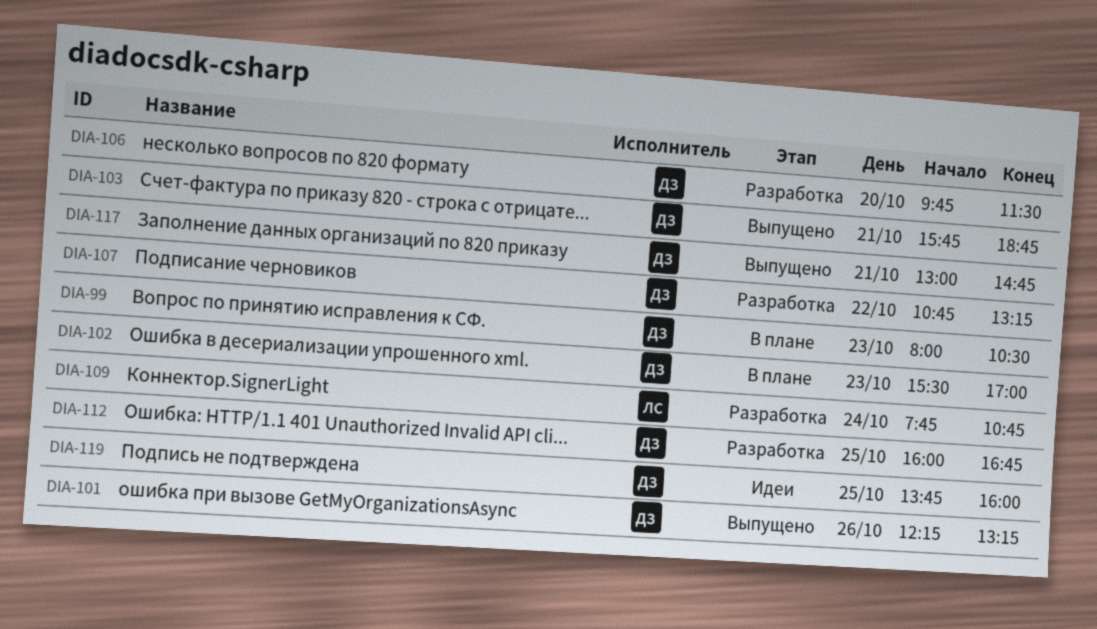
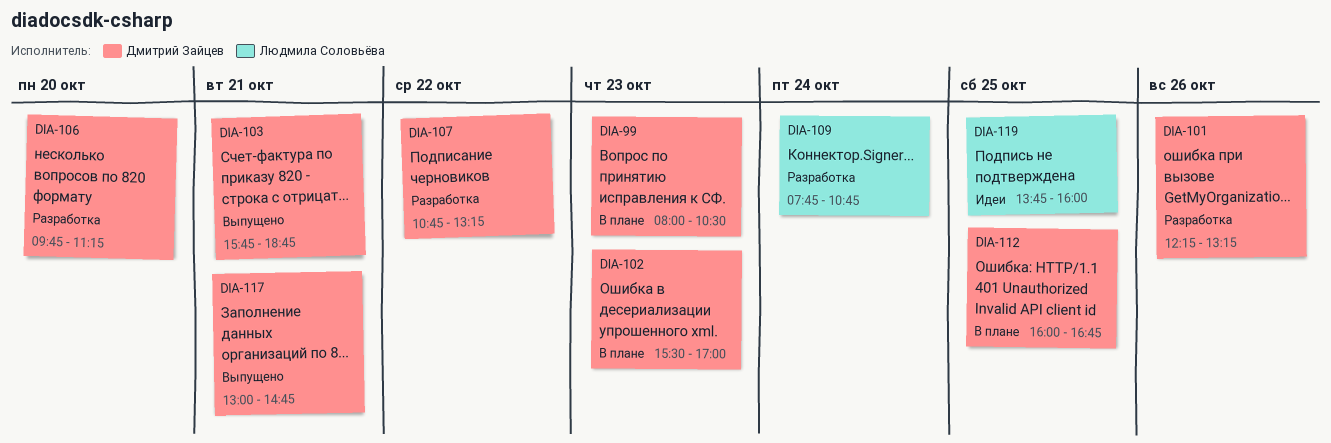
DIA-101, status: Выпущено -> Разработка
DIA-106, ends: 11:30 -> 11:15
DIA-112, status: Разработка -> В плане
DIA-119, owner: Дмитрий Зайцев -> Людмила Соловьёва

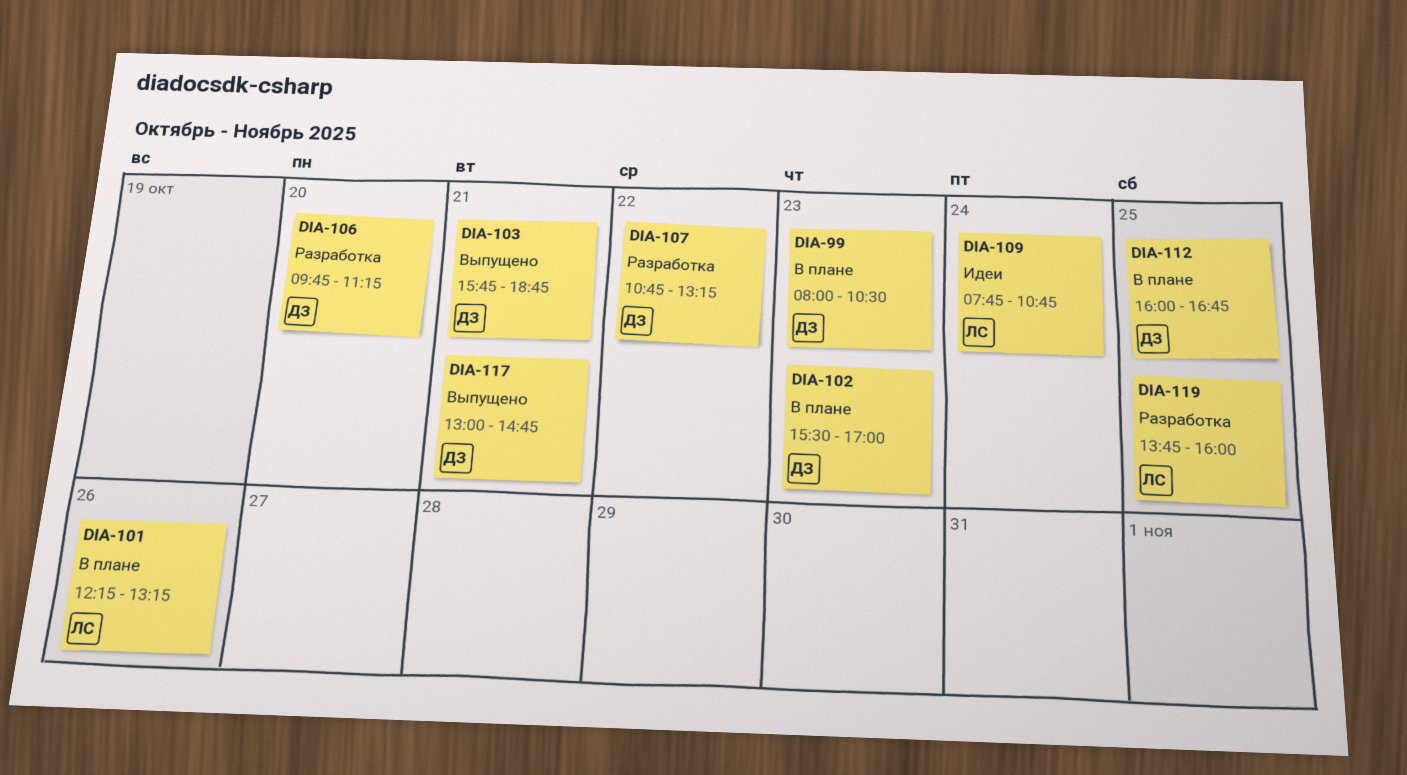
DIA-101, status: Разработка -> В плане
DIA-101, owner: Дмитрий Зайцев -> Людмила Соловьёва
DIA-109, status: Разработка -> Идеи
DIA-119, status: Идеи -> Разработка

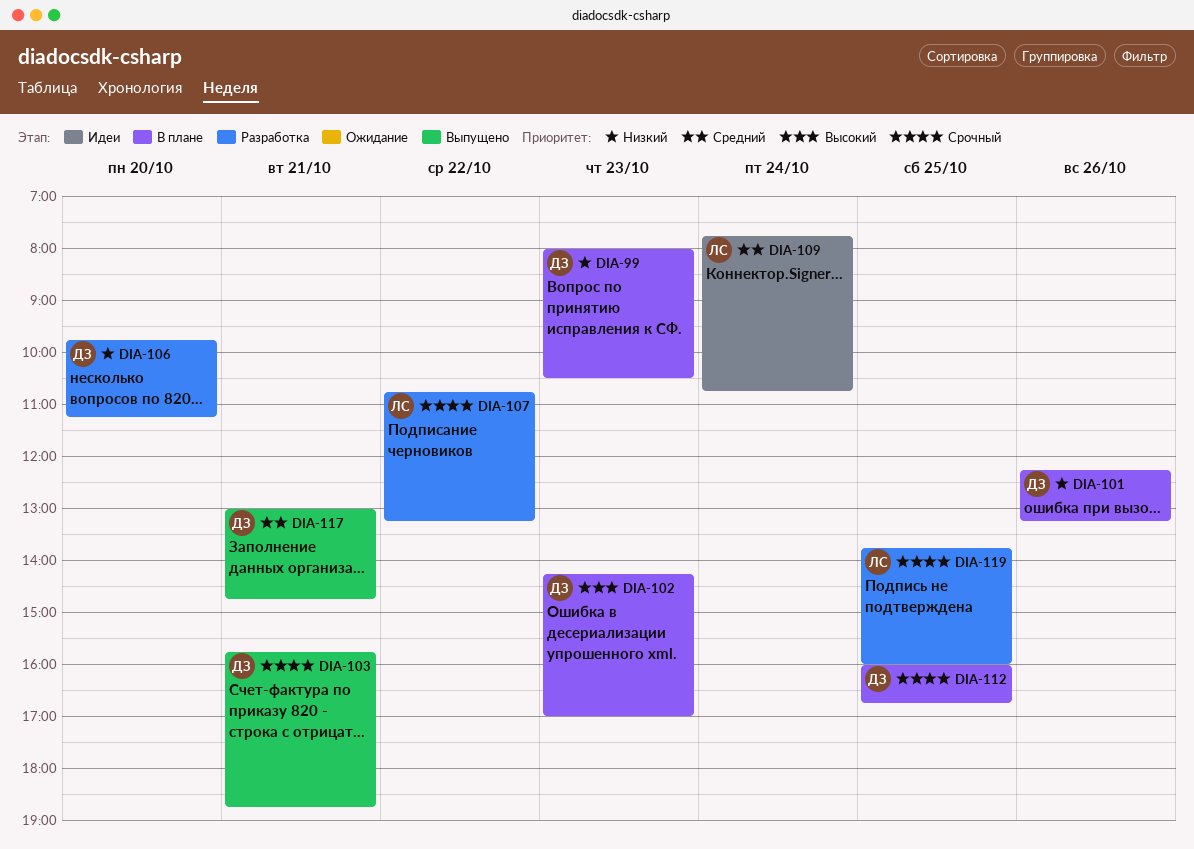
DIA-101, owner: ЛС -> ДЗ
DIA-102, begins: 15:30 -> 14:15
DIA-107, owner: ДЗ -> ЛС

